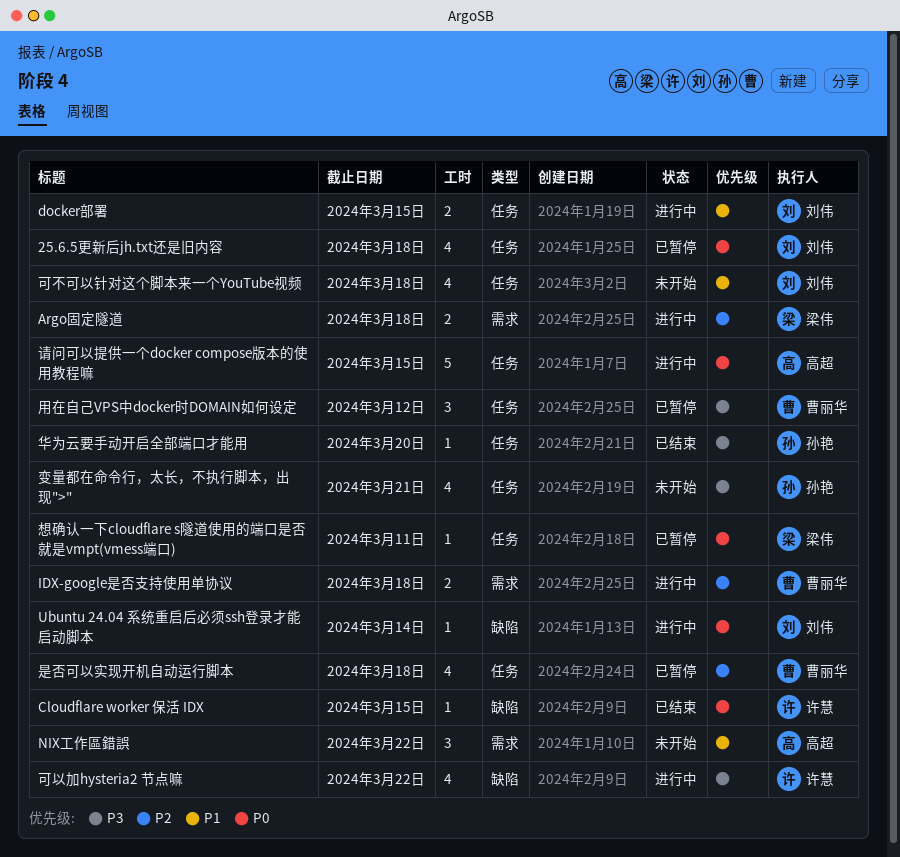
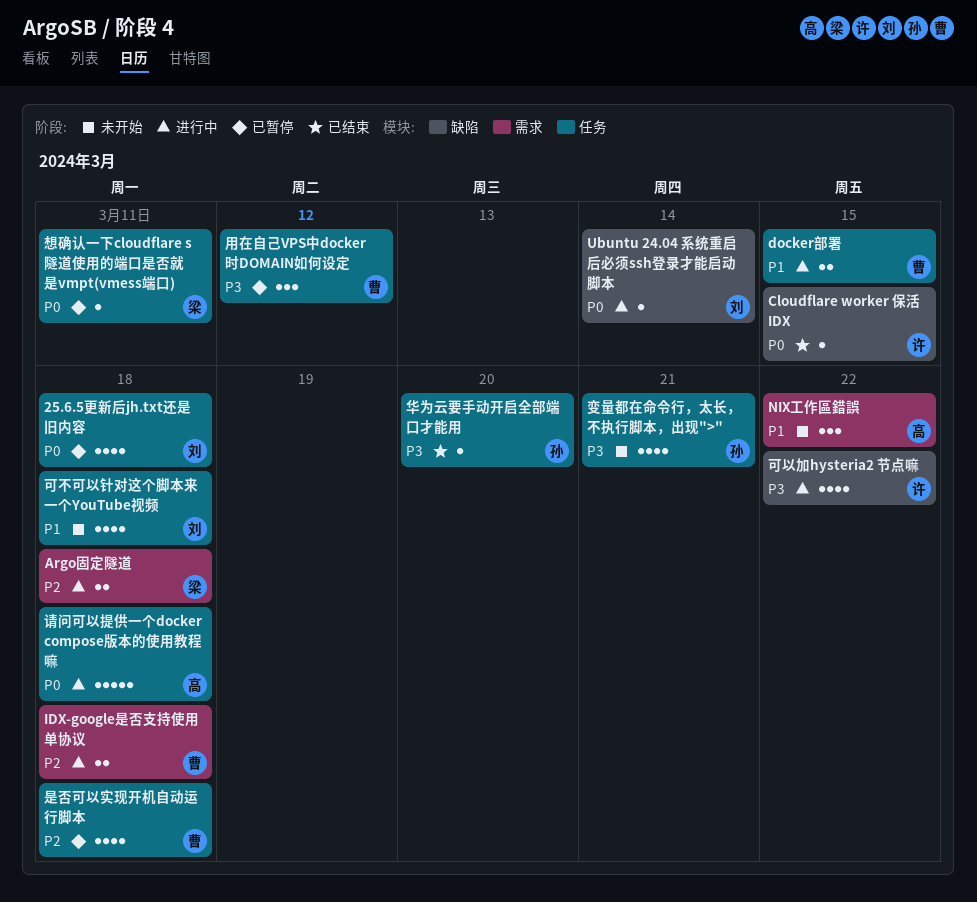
docker部署, owner: 刘伟 -> 曹丽华
请问可以提供一个docker compose版本的使用教程嘛, due: Mar 15 -> Mar 18

